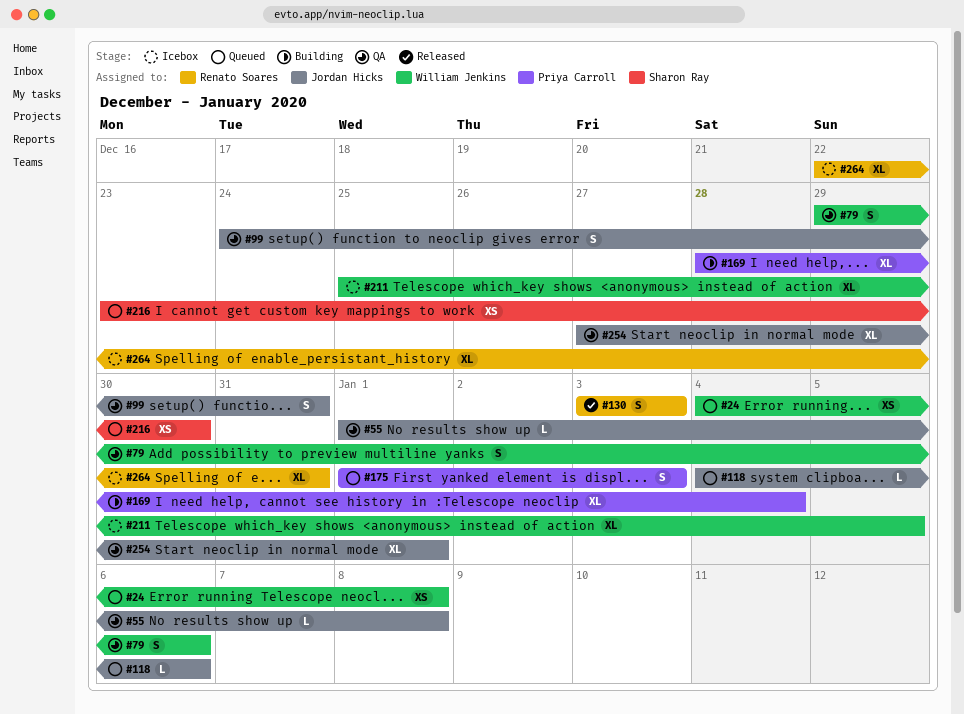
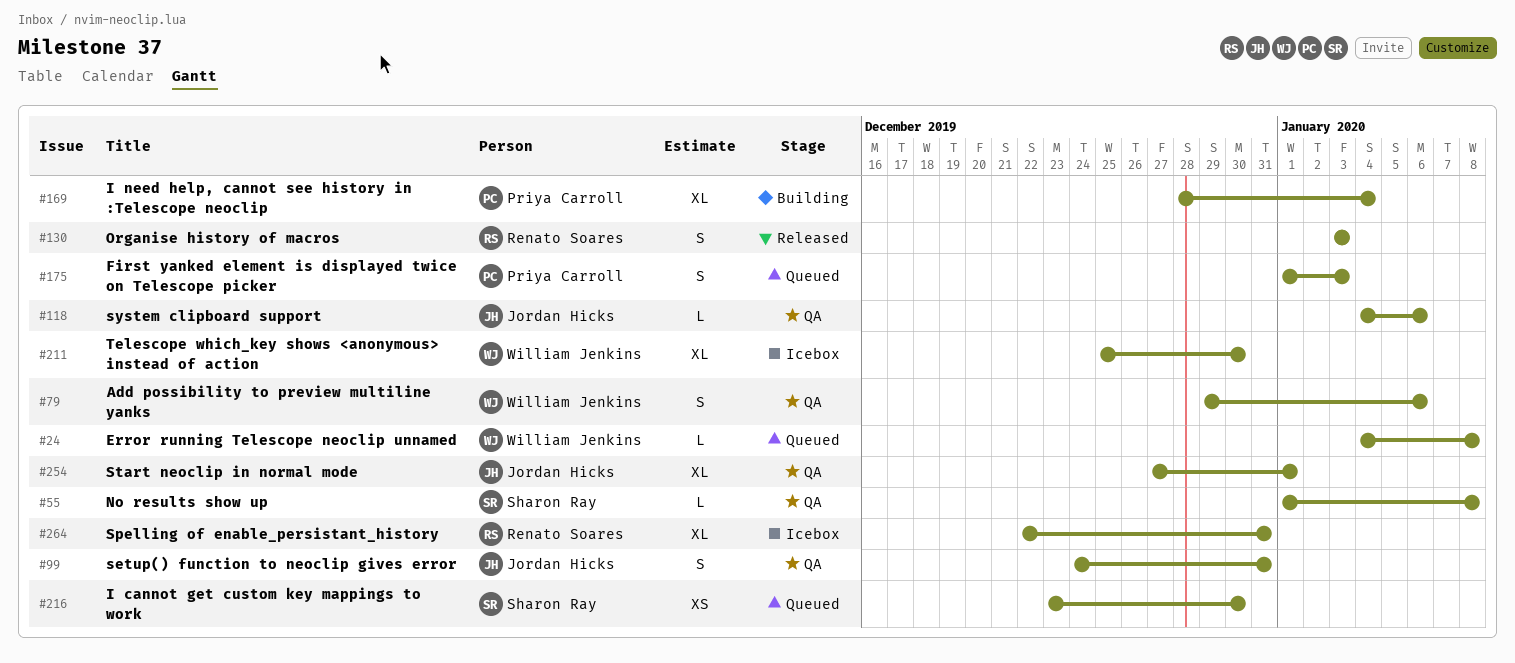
#24, estimate: XS -> L
#55, owner: Jordan Hicks -> Sharon Ray
#118, status: Queued -> QA
#211, due: Jan 5 -> Dec 30

